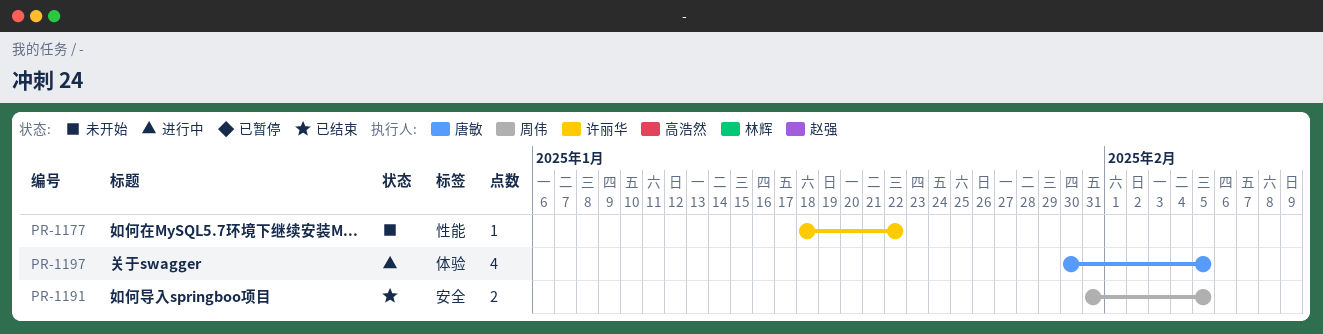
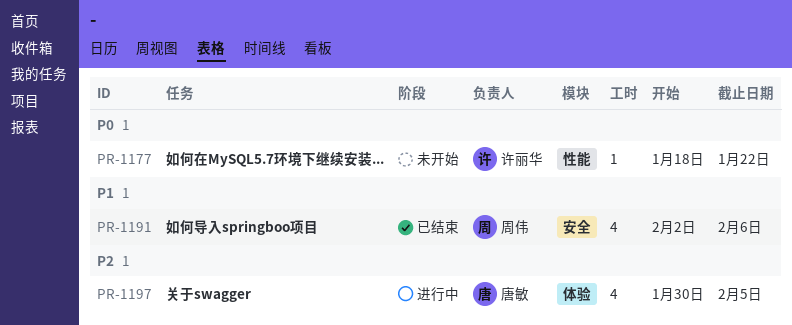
PR-1191, estimate: 2 -> 4
PR-1191, start: Jan 31 -> Feb 2
PR-1191, due: Feb 5 -> Feb 6

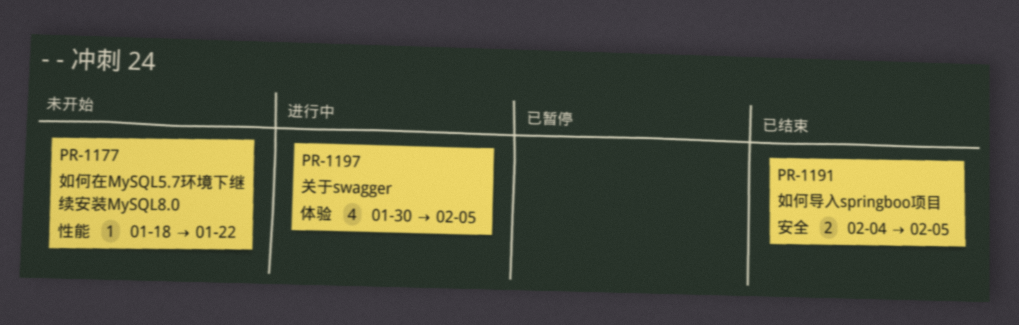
PR-1191, estimate: 4 -> 2
PR-1191, start: Feb 2 -> Feb 4
PR-1191, due: Feb 6 -> Feb 5

